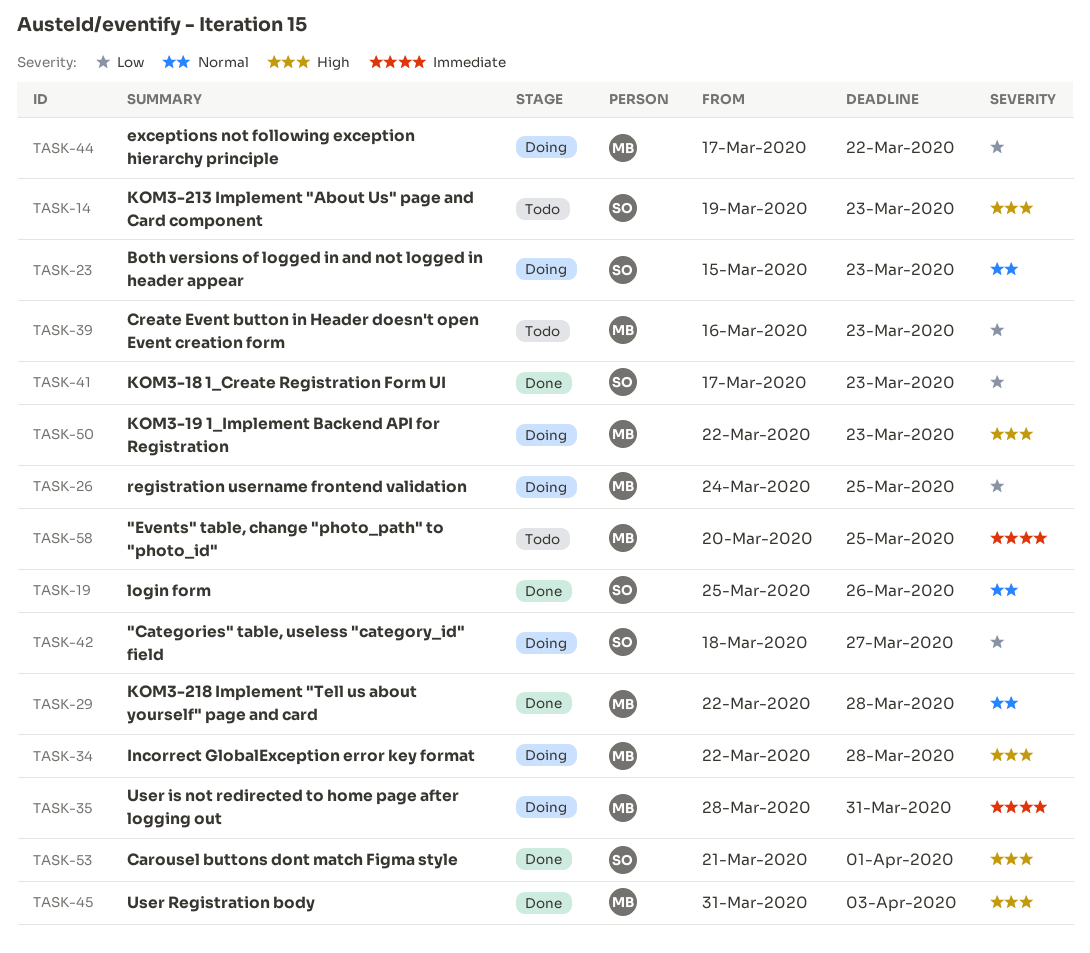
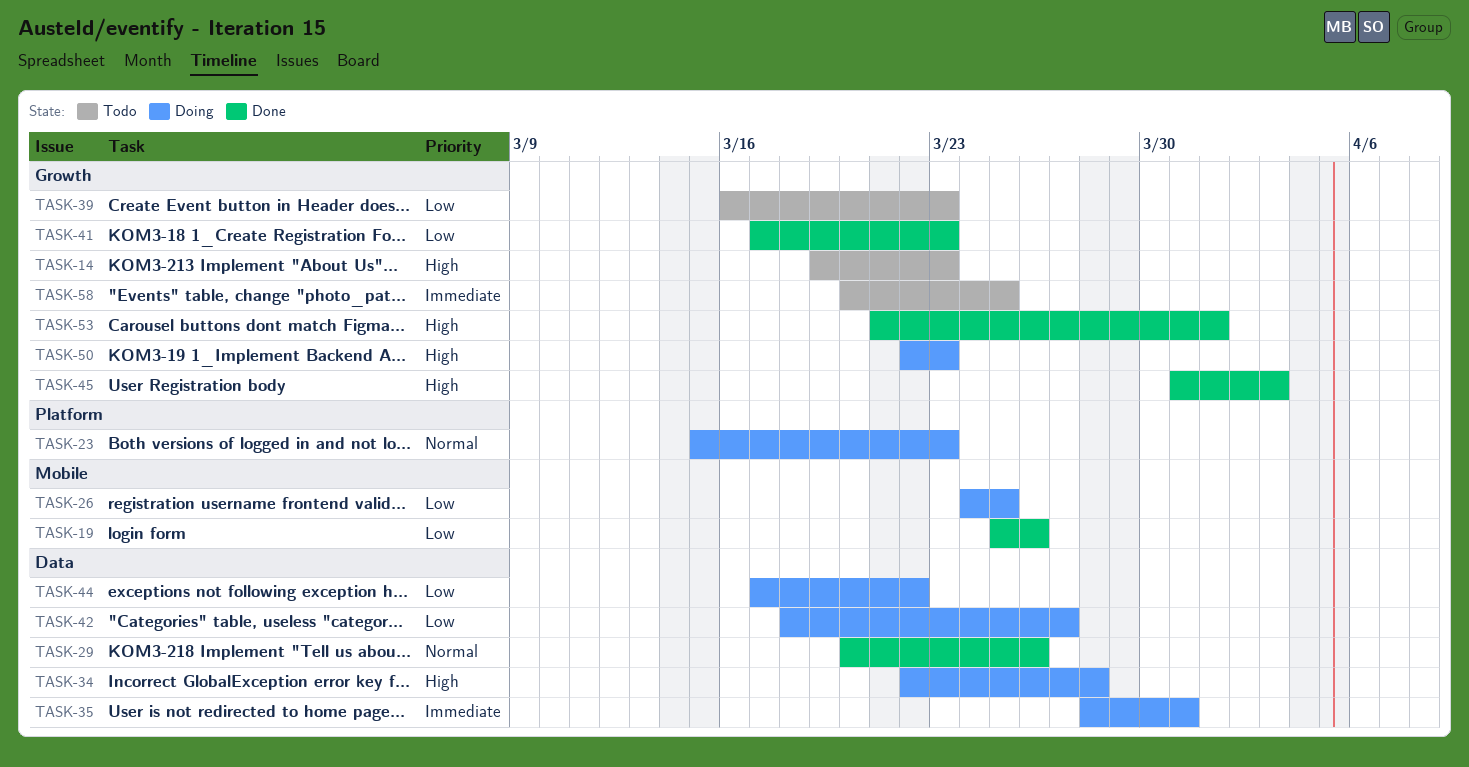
TASK-19, priority: Normal -> Low
TASK-29, start: Mar 22 -> Mar 20
TASK-29, due: Mar 28 -> Mar 26

